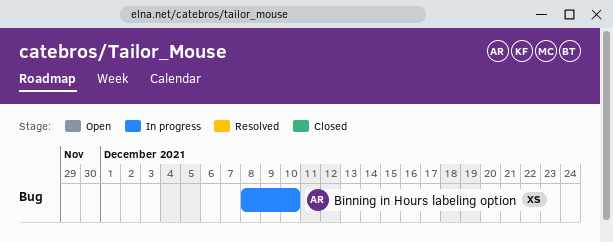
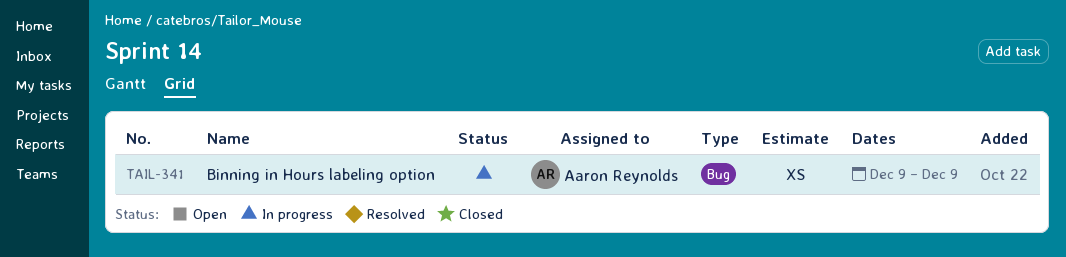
Binning in Hours labeling option, start: Dec 8 -> Dec 9
Binning in Hours labeling option, due: Dec 10 -> Dec 9

